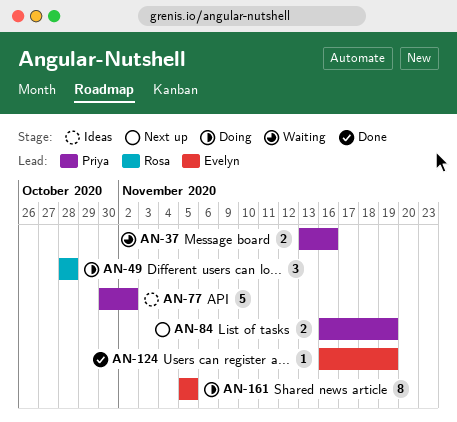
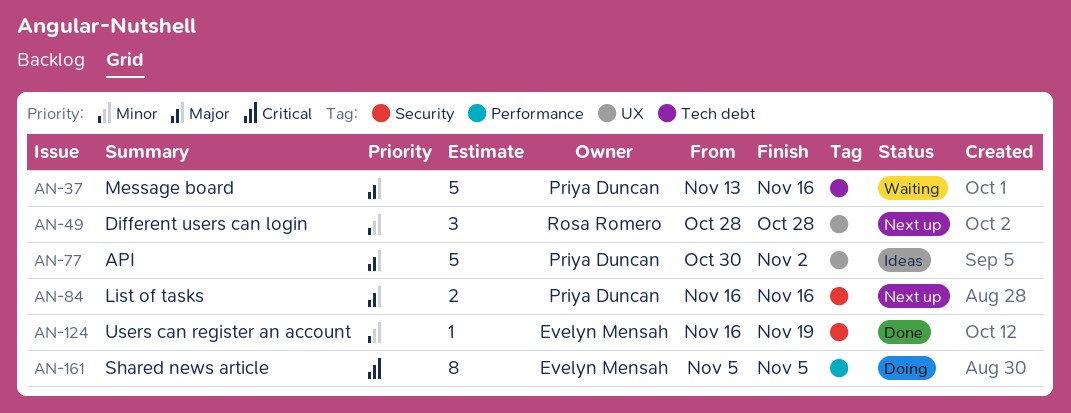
AN-37, estimate: 2 -> 5
AN-49, status: Doing -> Next up
AN-84, due: Nov 19 -> Nov 16

